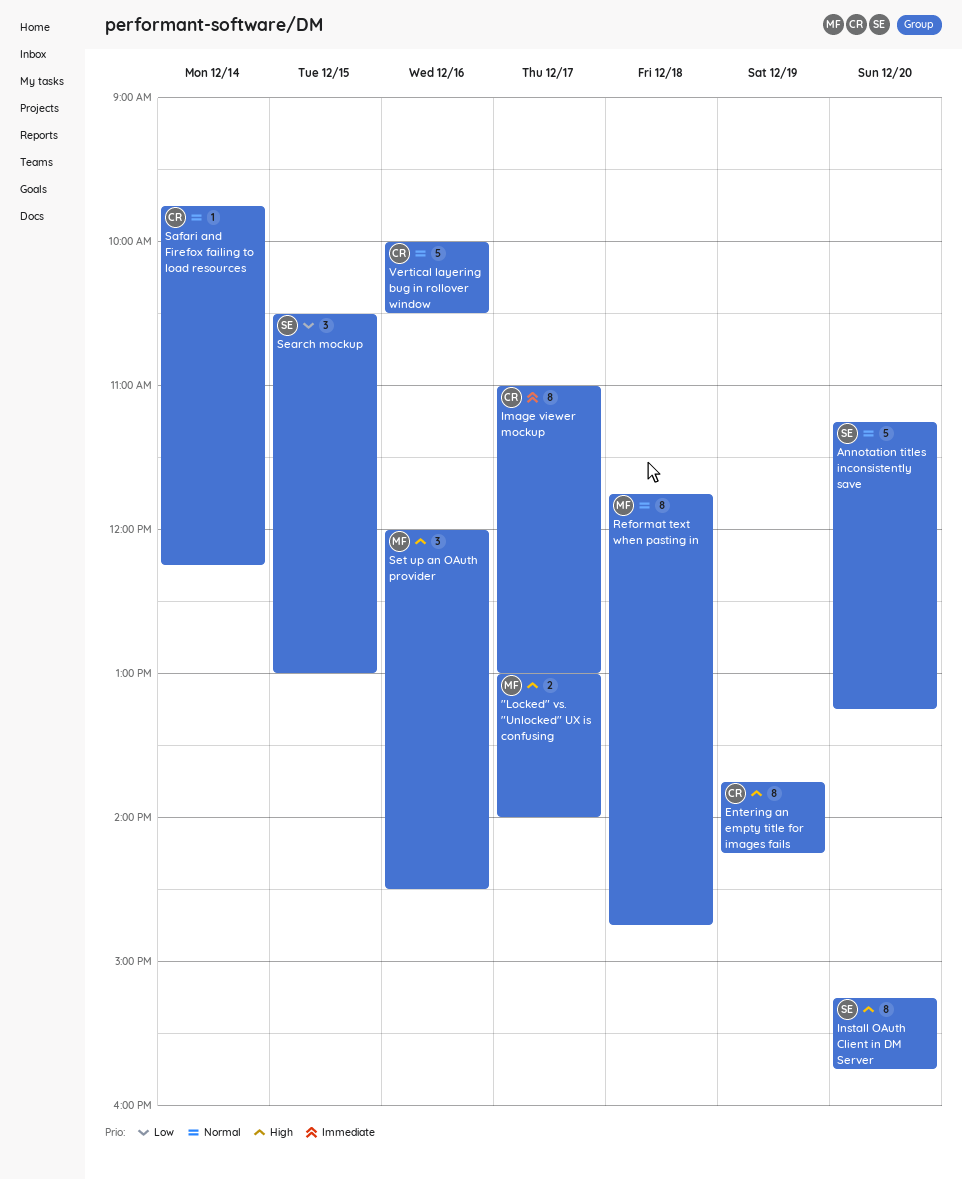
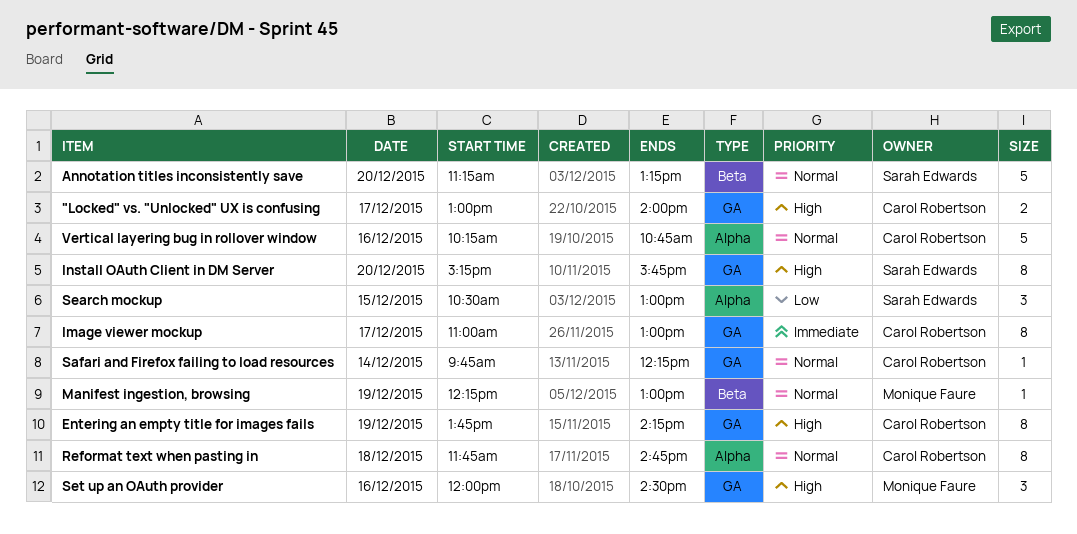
"Locked" vs. "Unlocked" UX is confusing, owner: Monique Faure -> Carol Robertson
Manifest ingestion, browsing: none -> present
Reformat text when pasting in, owner: Monique Faure -> Carol Robertson
Vertical layering bug in rollover window, begins: 10:00 -> 10:15
Vertical layering bug in rollover window, ends: 10:30 -> 10:45

